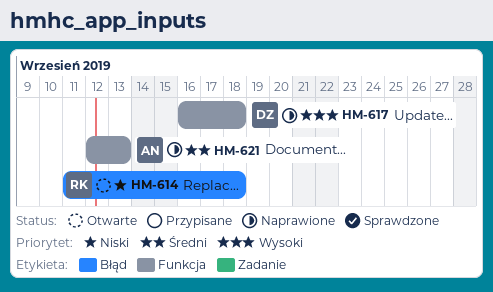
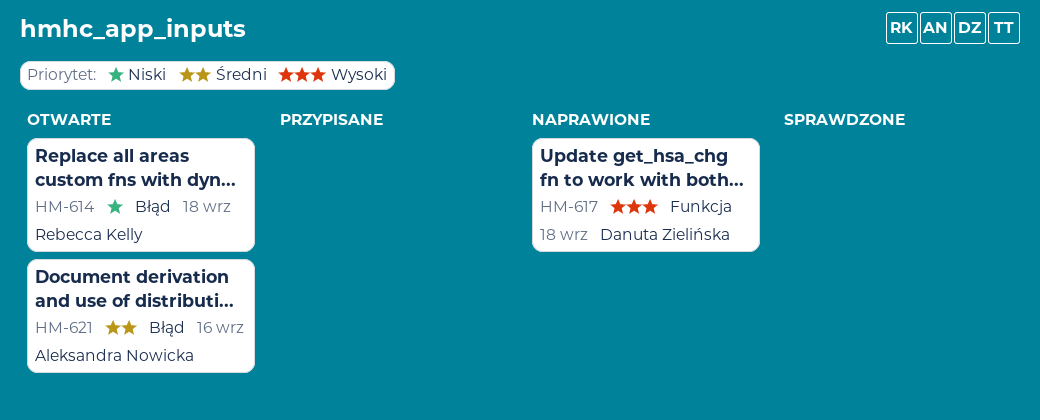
HM-621, status: Naprawione -> Otwarte
HM-621, label: Funkcja -> Błąd
HM-621, due: Sep 13 -> Sep 16

